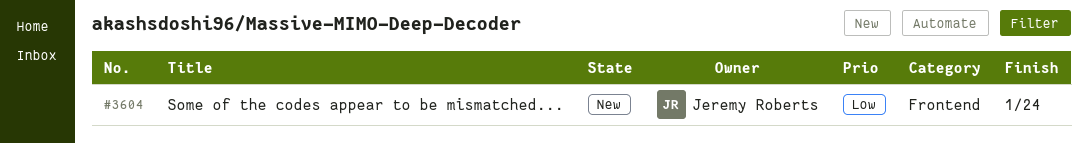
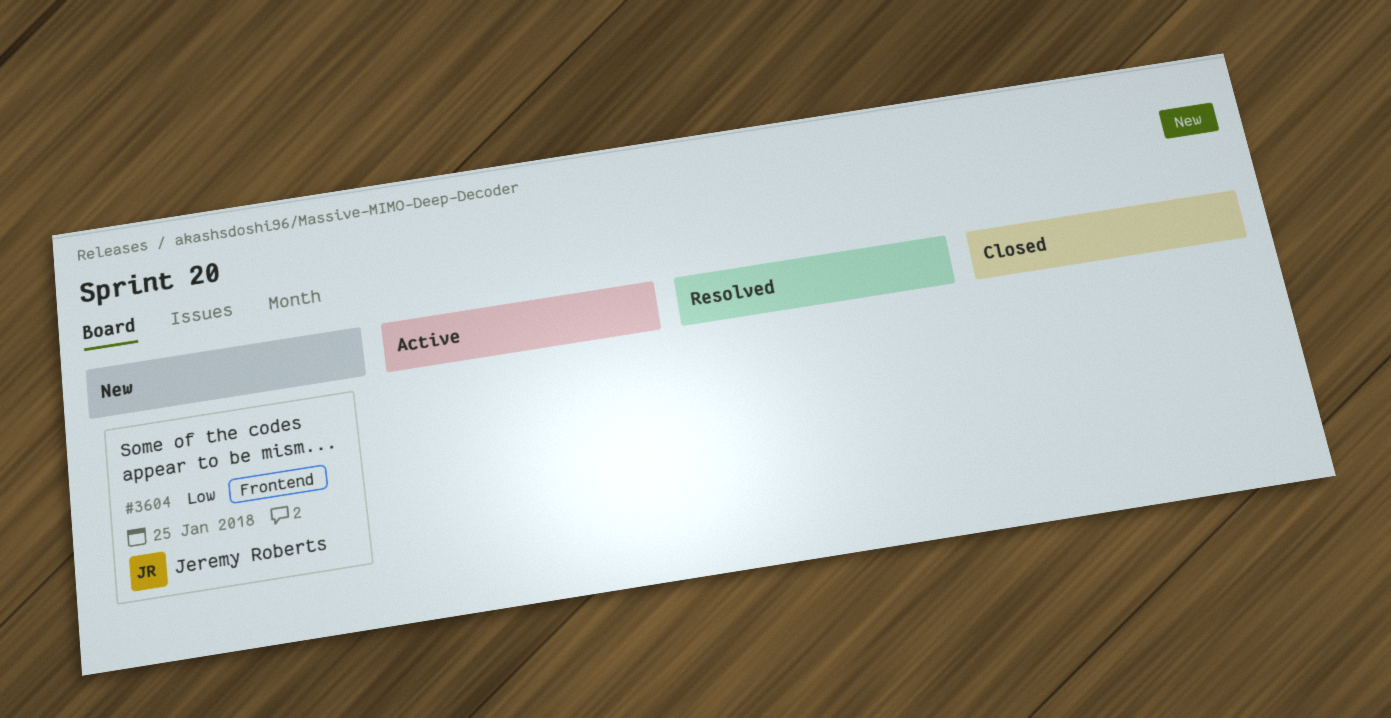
#3604, due: Jan 24 -> Jan 25

